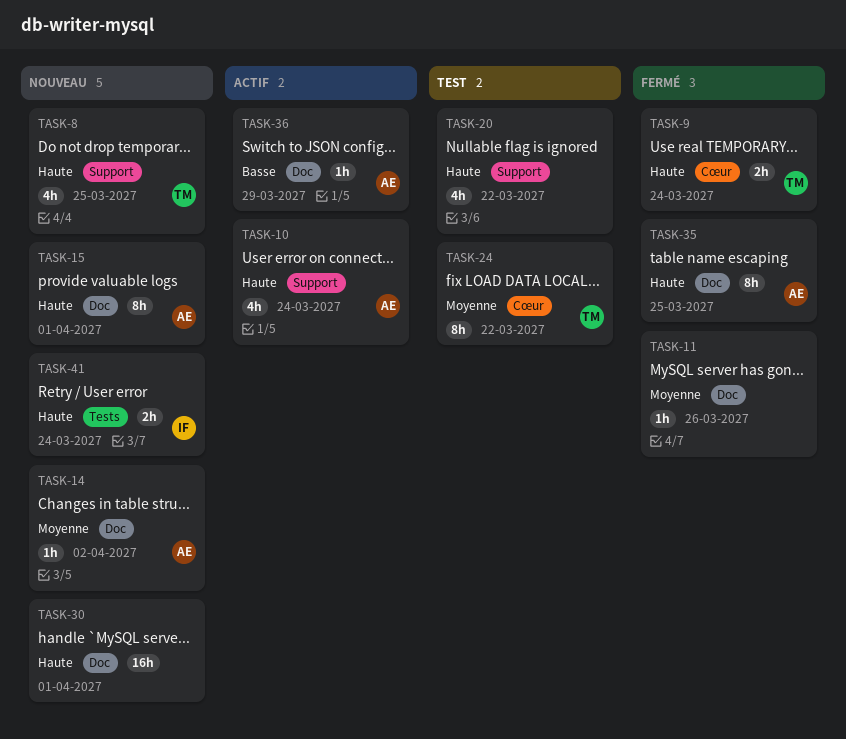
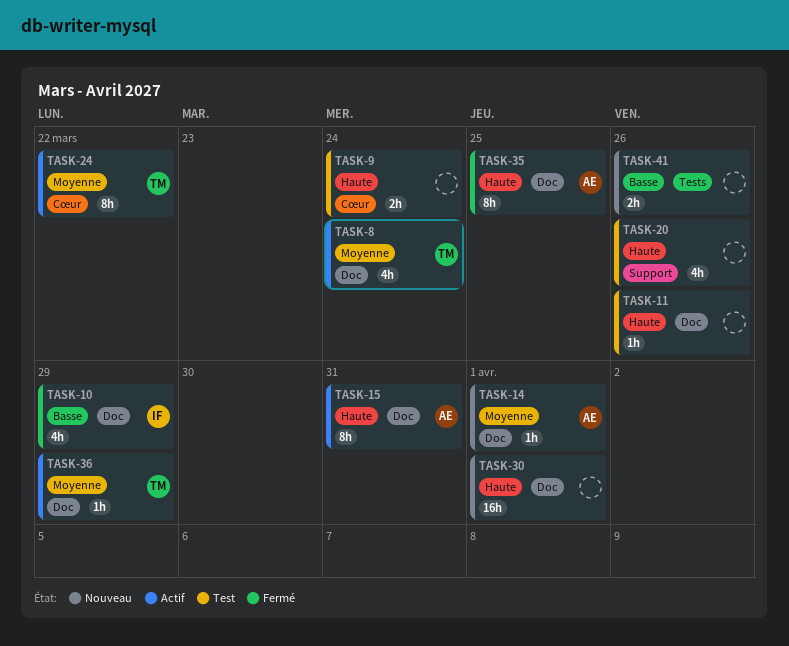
TASK-8, status: Nouveau -> Actif
TASK-8, priority: Haute -> Moyenne
TASK-8, label: Support -> Doc
TASK-8, due: Mar 25 -> Mar 24
TASK-9, status: Fermé -> Test
TASK-9, owner: TM -> none
TASK-10, status: Actif -> Fermé
TASK-10, owner: AE -> IF
TASK-10, priority: Haute -> Basse
TASK-10, label: Support -> Doc
TASK-10, due: Mar 24 -> Mar 29
TASK-11, status: Fermé -> Test
TASK-11, priority: Moyenne -> Haute
TASK-14, due: Apr 2 -> Apr 1
TASK-15, status: Nouveau -> Actif
TASK-15, due: Apr 1 -> Mar 31
TASK-20, due: Mar 22 -> Mar 26
TASK-24, status: Test -> Actif
TASK-36, owner: AE -> TM
TASK-36, priority: Basse -> Moyenne
TASK-41, owner: IF -> none
TASK-41, priority: Haute -> Basse
TASK-41, due: Mar 24 -> Mar 26

